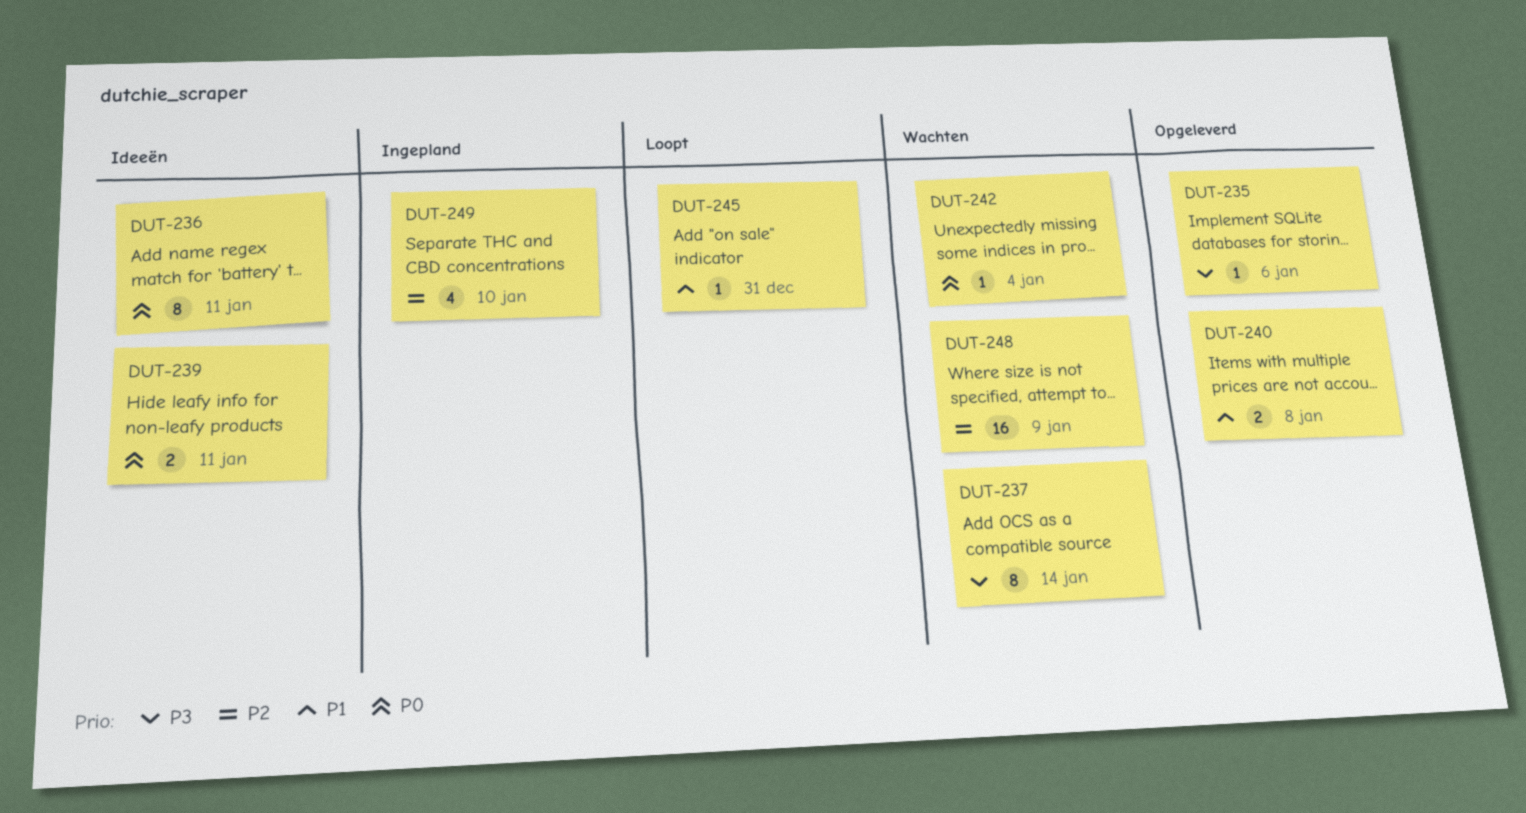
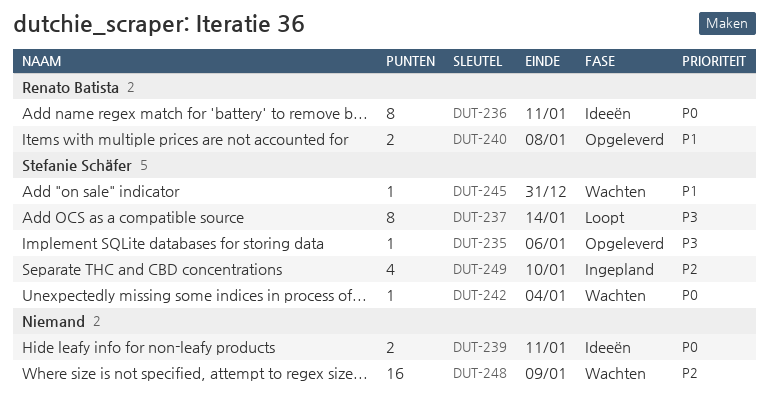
DUT-237, status: Wachten -> Loopt
DUT-245, status: Loopt -> Wachten

